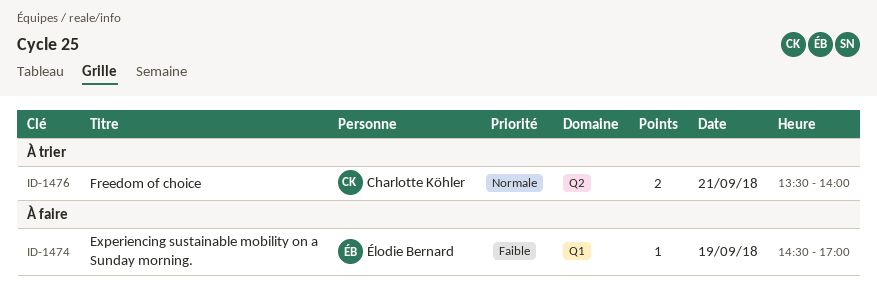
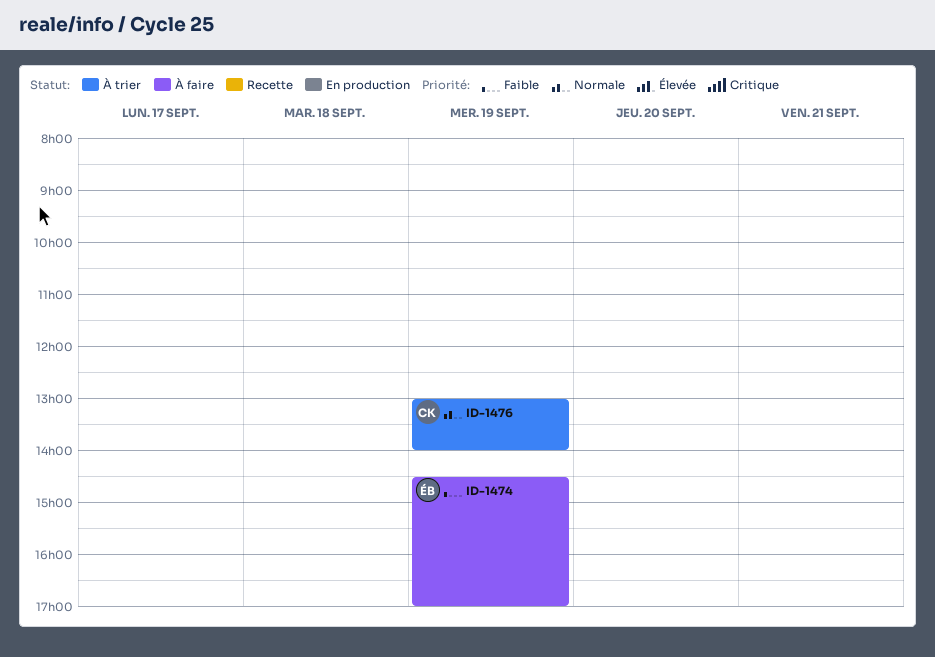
ID-1476, day: Sep 21 -> Sep 19
ID-1476, begins: 13:30 -> 13:00

